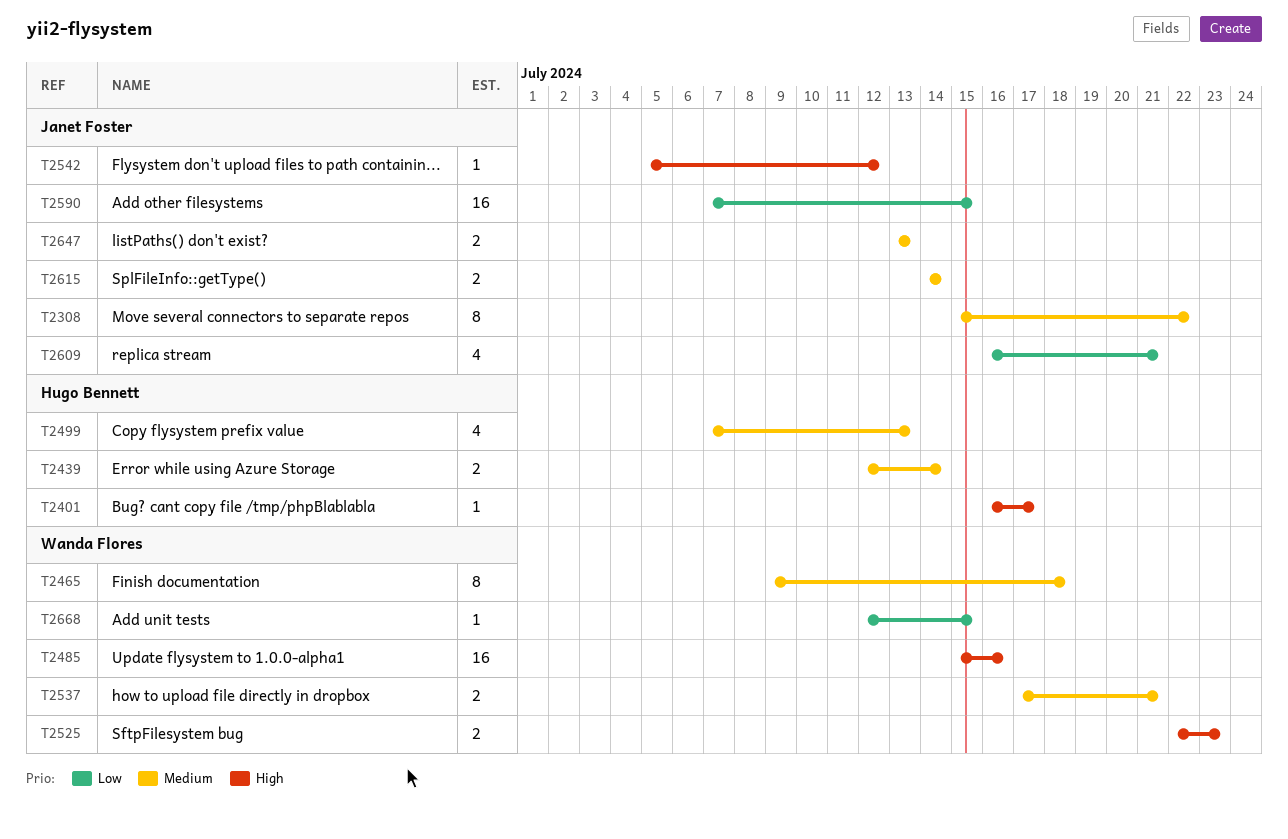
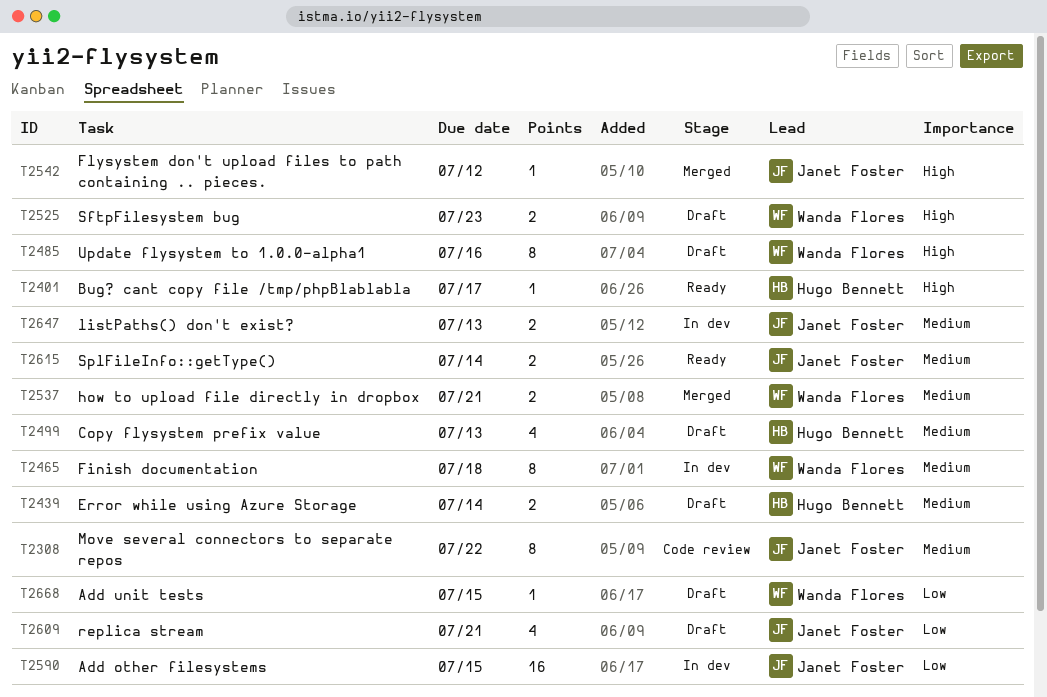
T2485, estimate: 16 -> 8

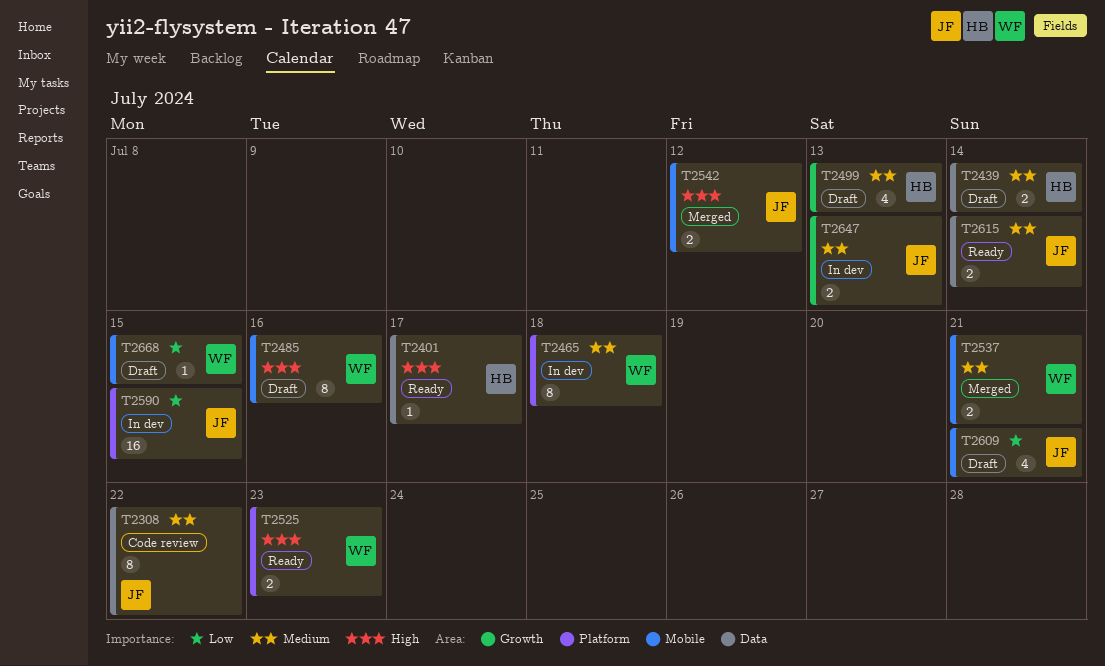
T2525, status: Draft -> Ready
T2542, estimate: 1 -> 2

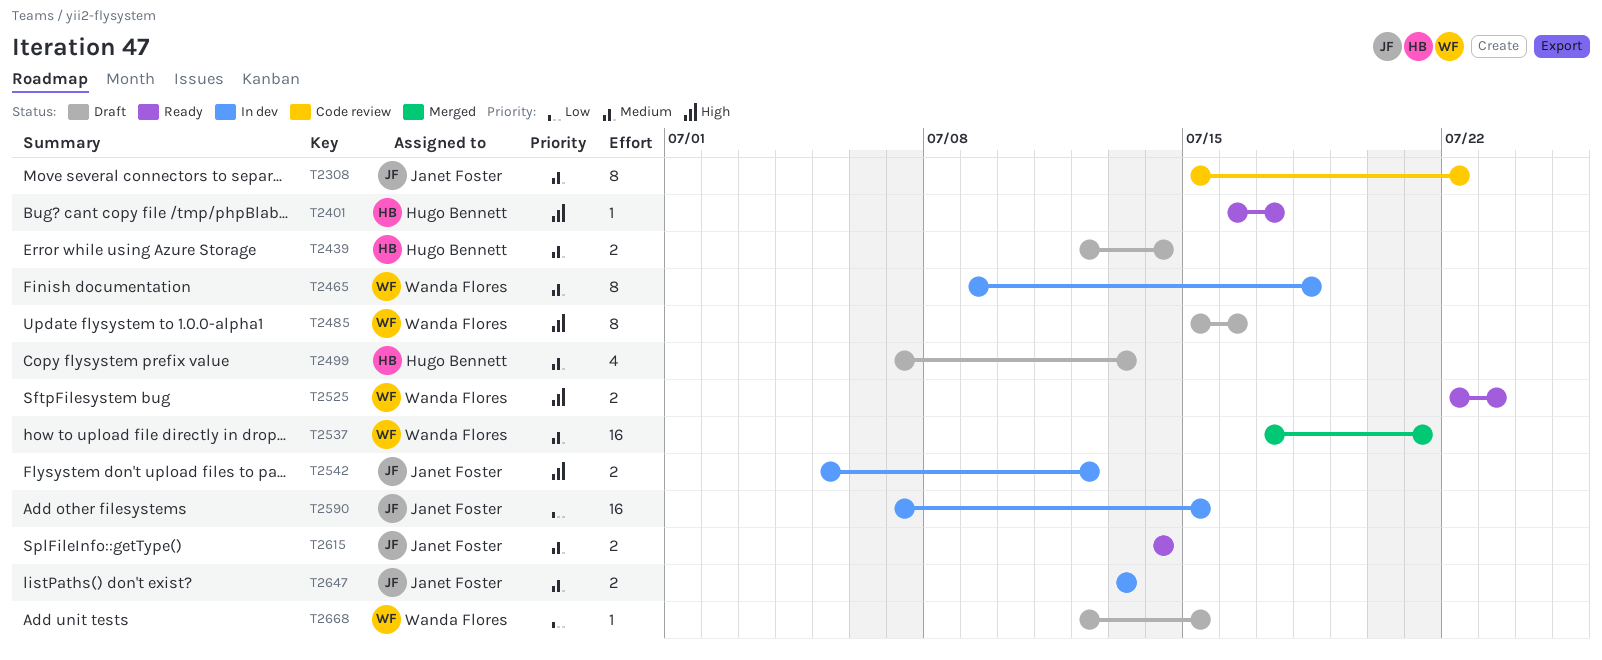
T2537, estimate: 2 -> 16
T2542, status: Merged -> In dev
T2609: present -> none

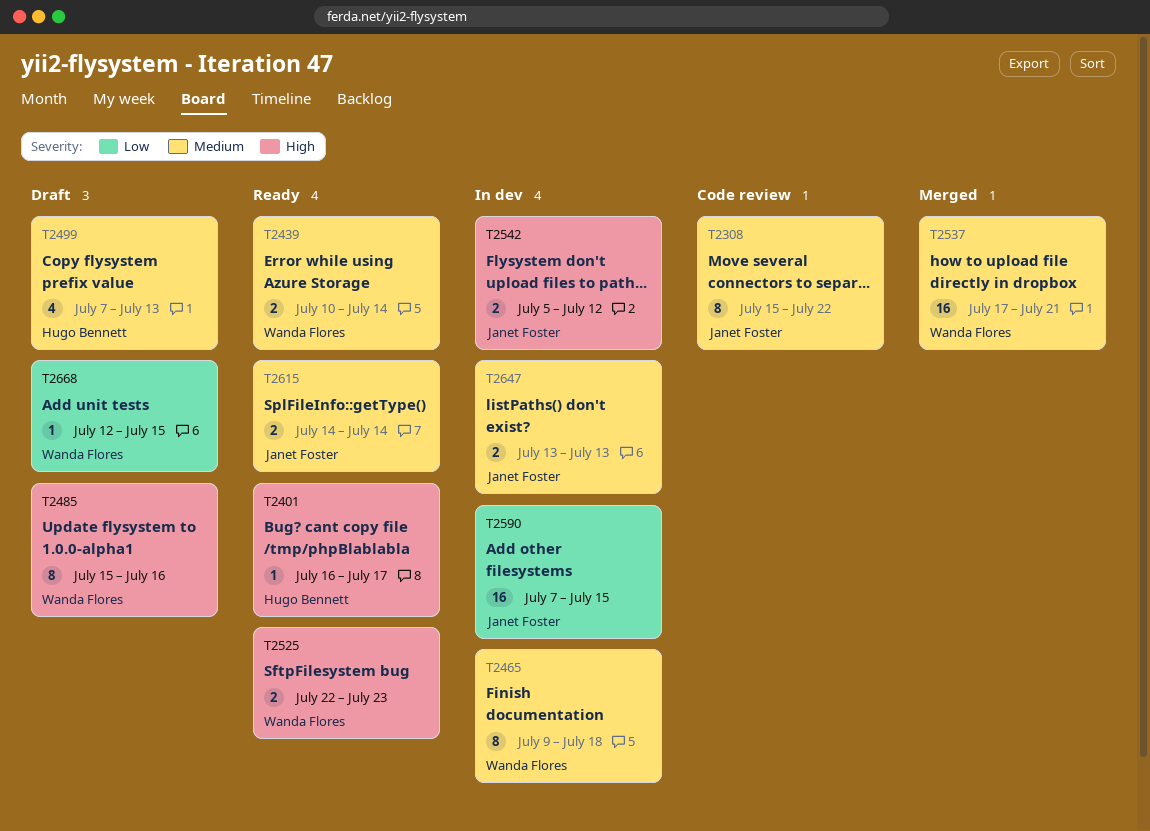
T2439, status: Draft -> Ready
T2439, owner: Hugo Bennett -> Wanda Flores
T2439, start: Jul 12 -> Jul 10

